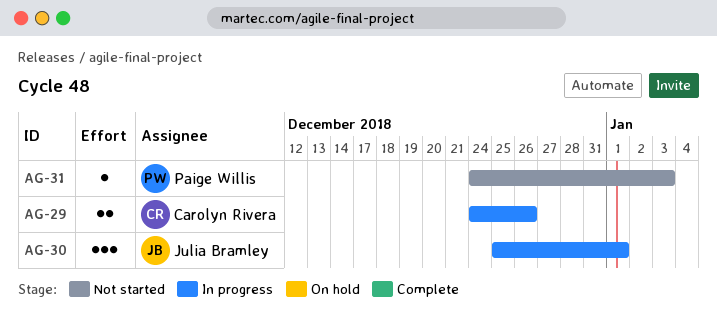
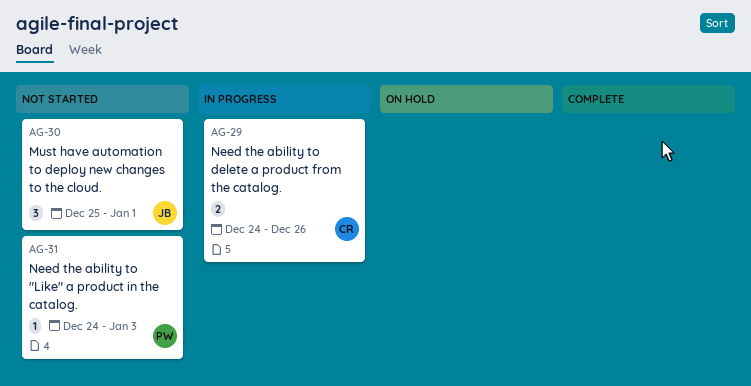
AG-30, status: In progress -> Not started

